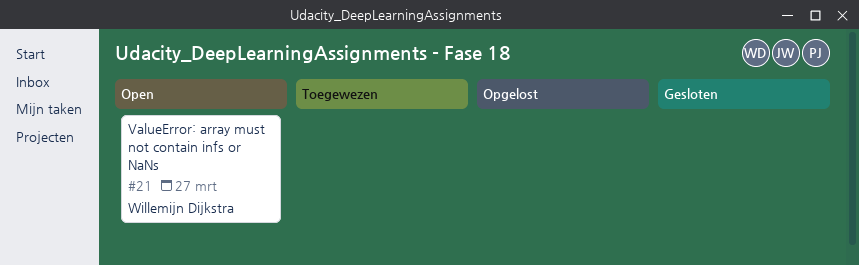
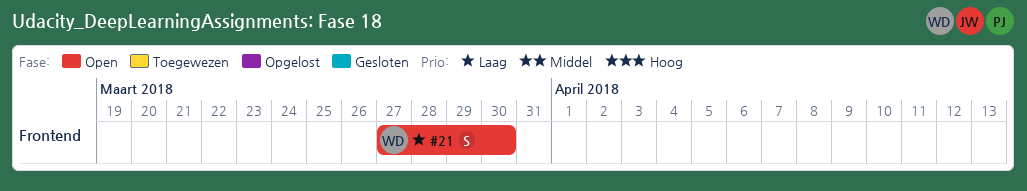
#21, due: Mar 27 -> Mar 30

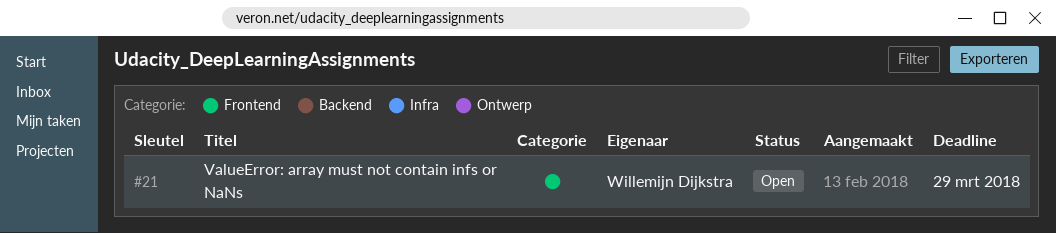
#21, due: Mar 30 -> Mar 29

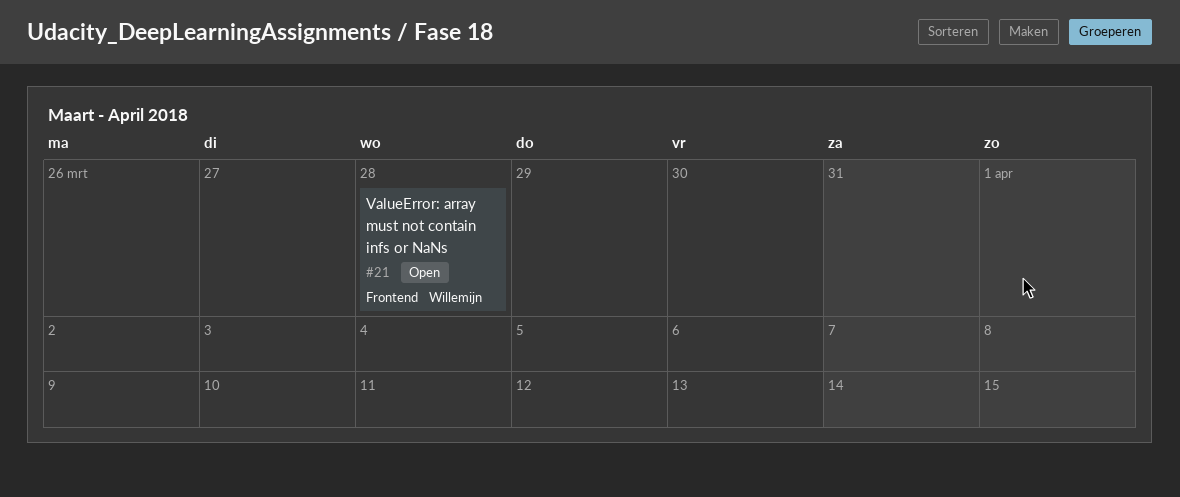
#21, due: Mar 29 -> Mar 28

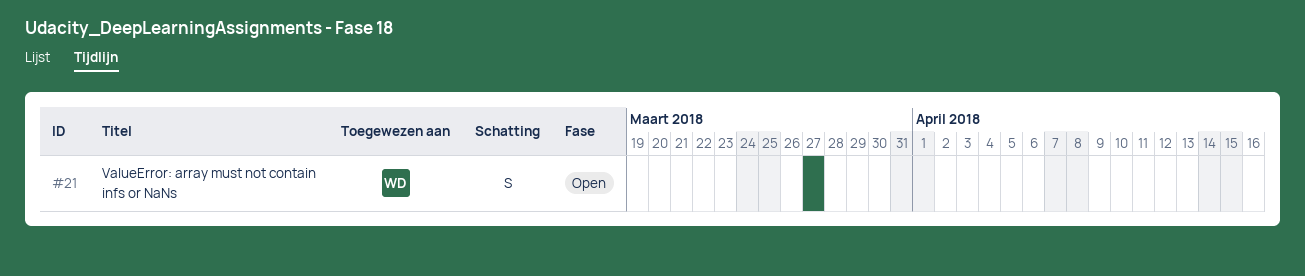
#21, due: Mar 28 -> Mar 27

